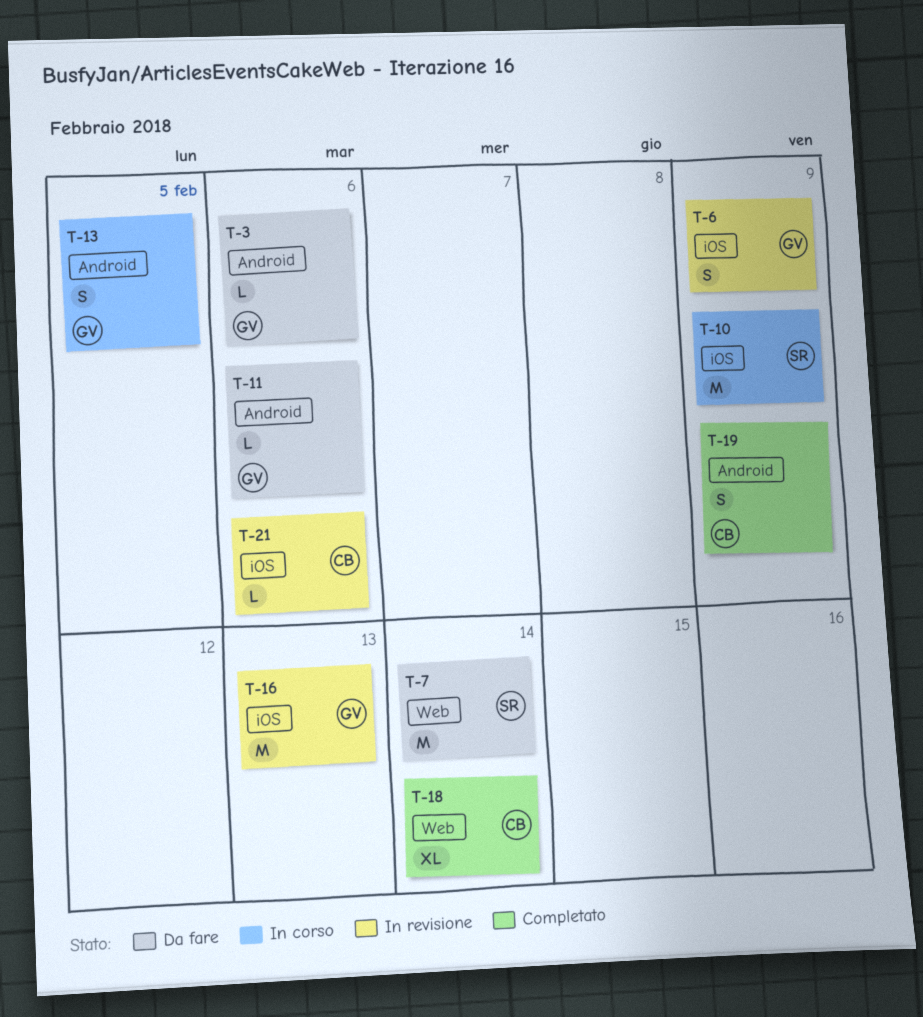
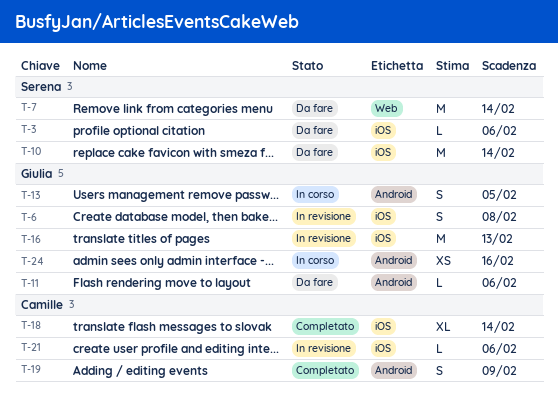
T-3, owner: Giulia -> Serena
T-3, label: Android -> iOS
T-6, due: Feb 9 -> Feb 8
T-10, status: In corso -> Da fare
T-10, due: Feb 9 -> Feb 14
T-18, label: Web -> iOS
T-24: none -> present

